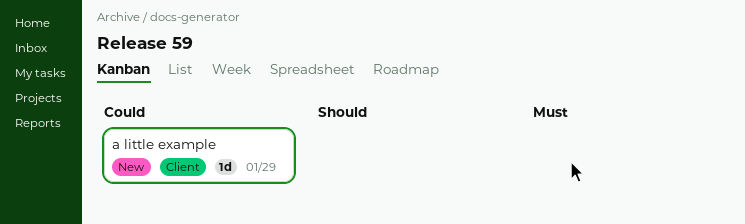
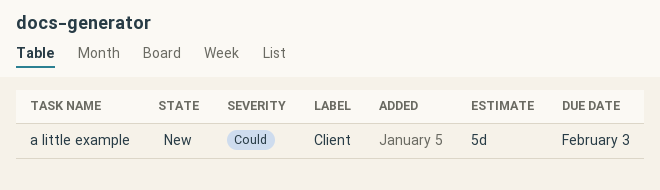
a little example, estimate: 1d -> 5d
a little example, due: Jan 29 -> Feb 3

